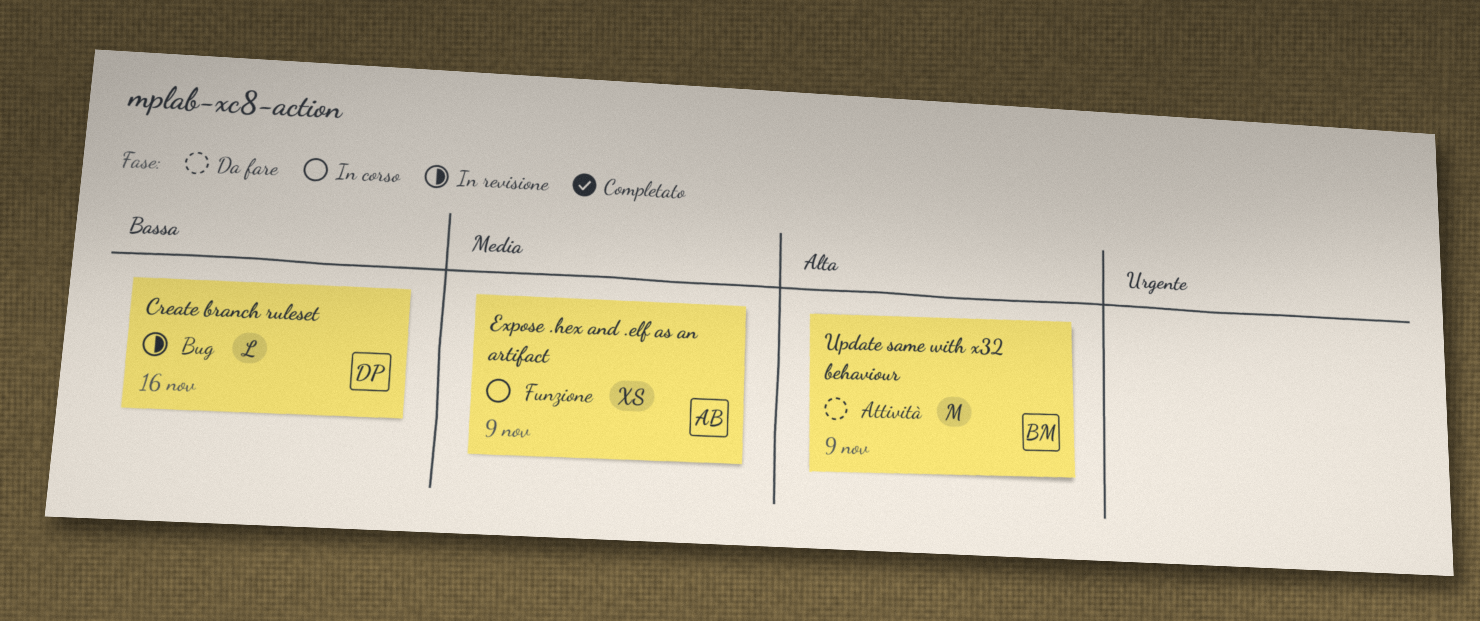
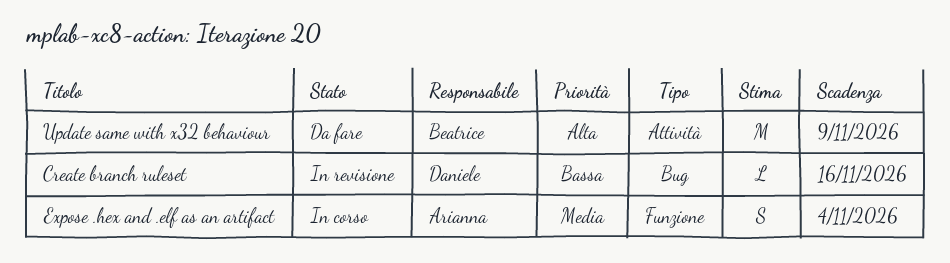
Expose .hex and .elf as an artifact, estimate: XS -> S
Expose .hex and .elf as an artifact, due: Nov 9 -> Nov 4

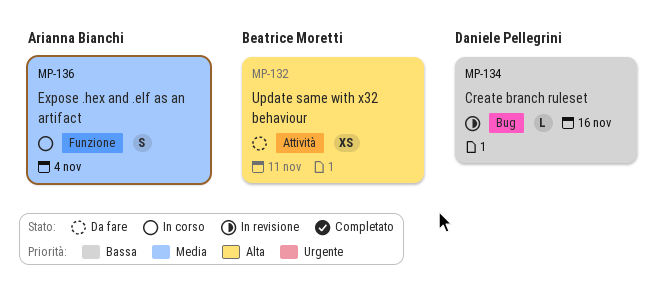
Update same with x32 behaviour, estimate: M -> XS
Update same with x32 behaviour, due: Nov 9 -> Nov 11

